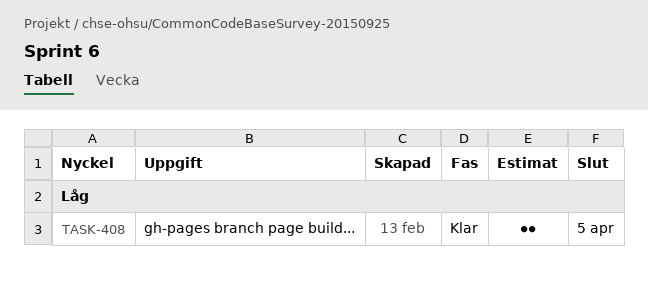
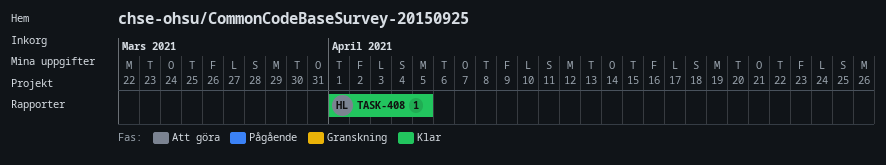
TASK-408, estimate: 2 -> 1

